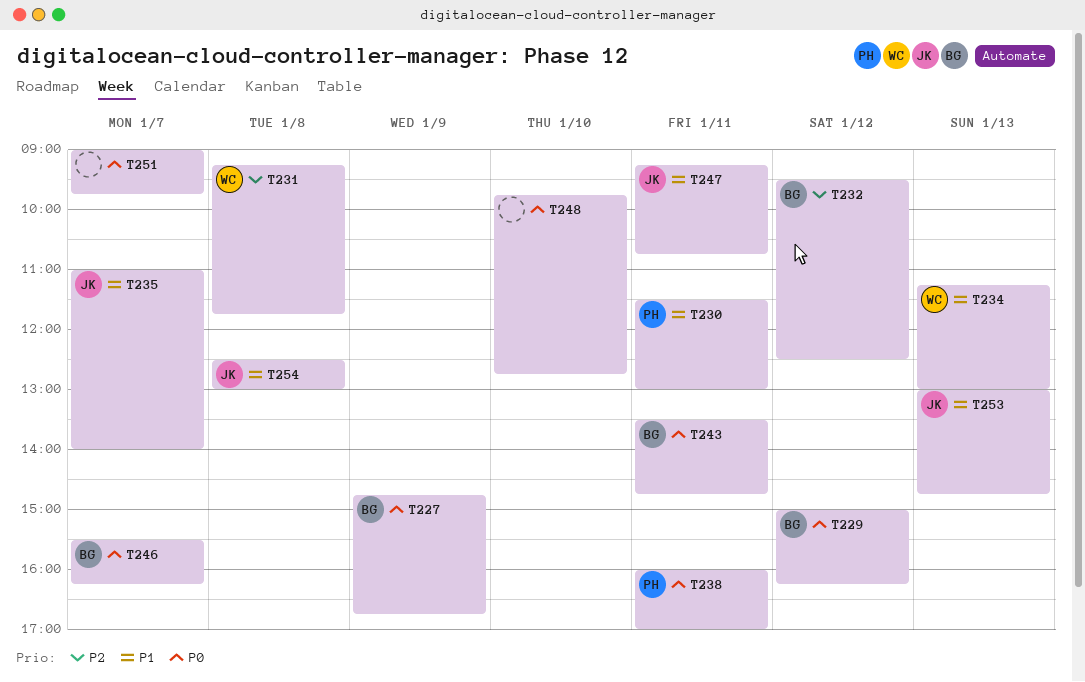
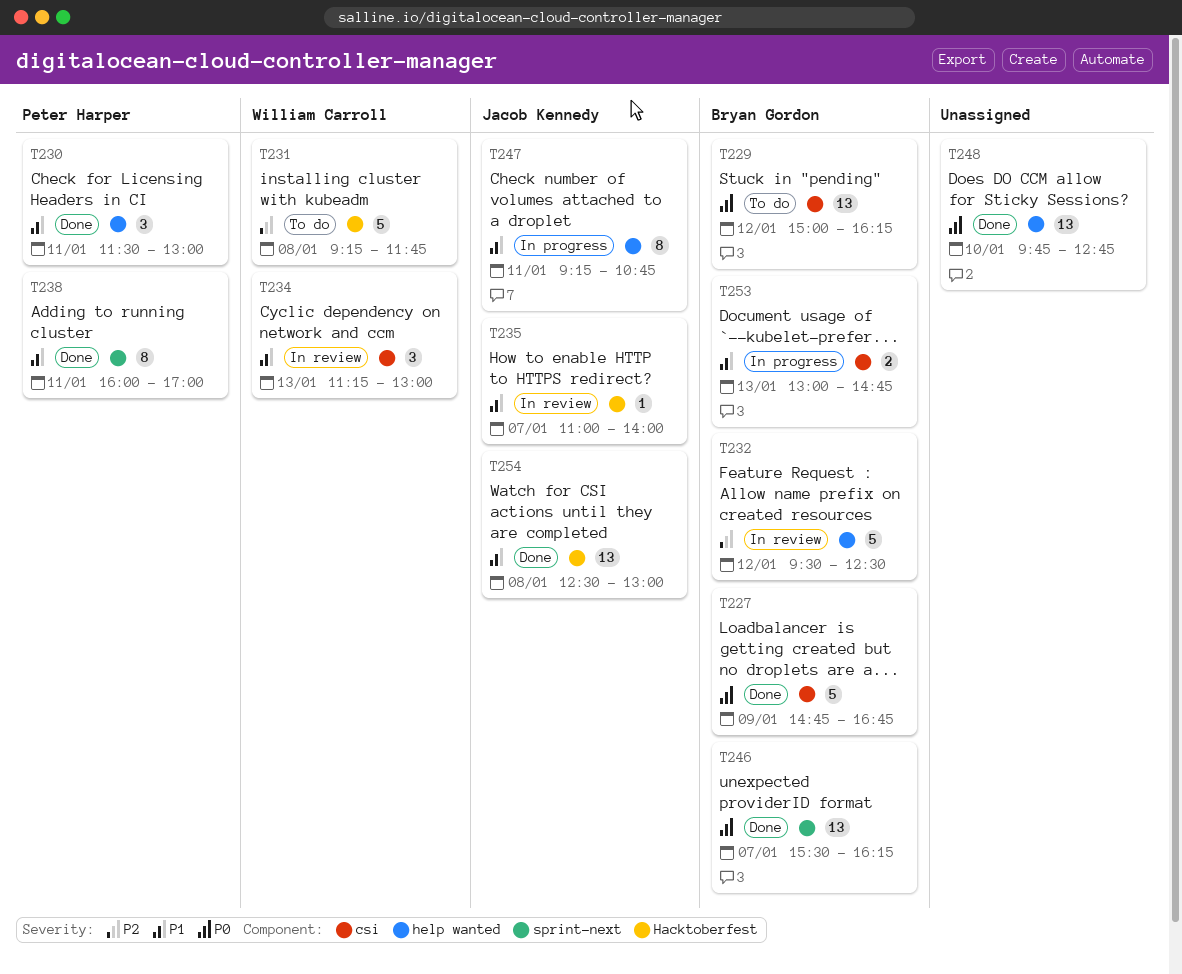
T238, priority: P0 -> P1
T243: present -> none
T251: present -> none
T253, owner: Jacob Kennedy -> Bryan Gordon

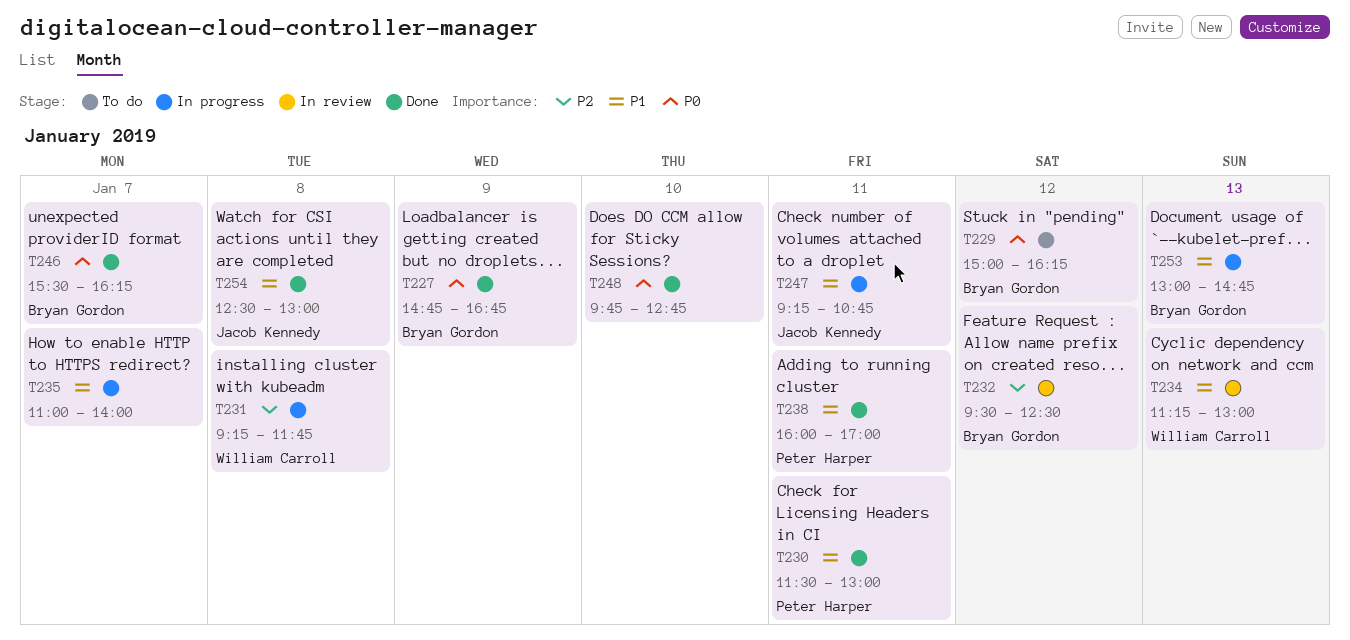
T231, status: To do -> In progress
T235, status: In review -> In progress
T235, owner: Jacob Kennedy -> none

